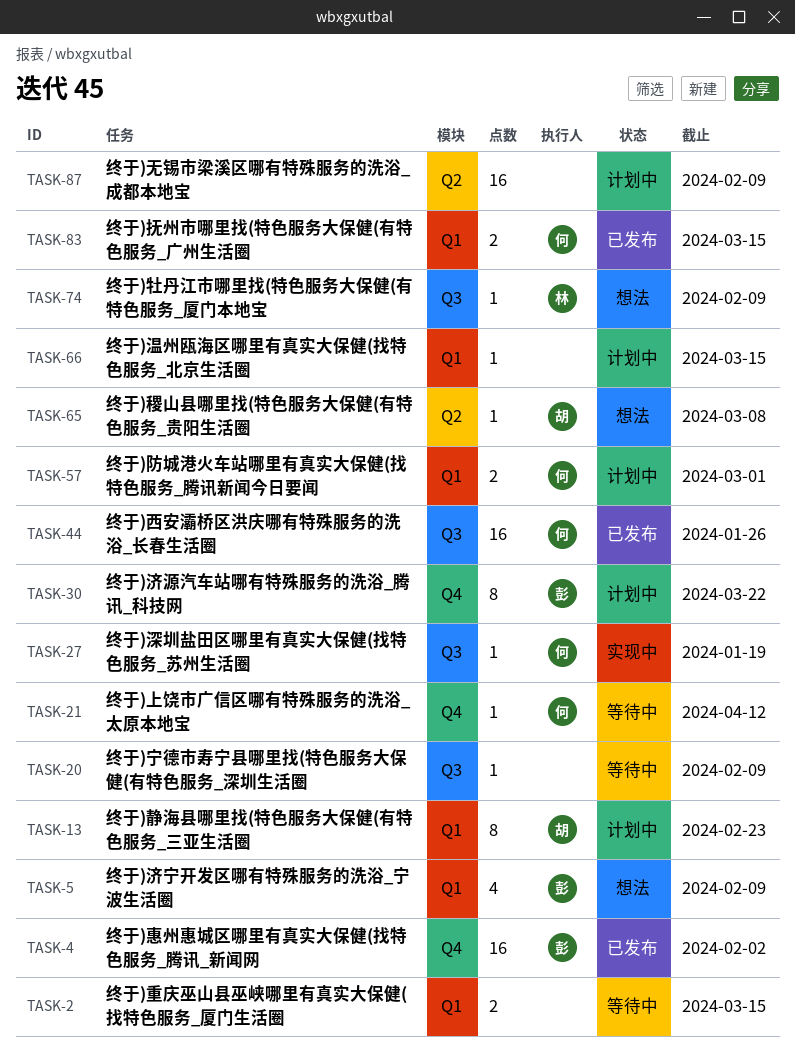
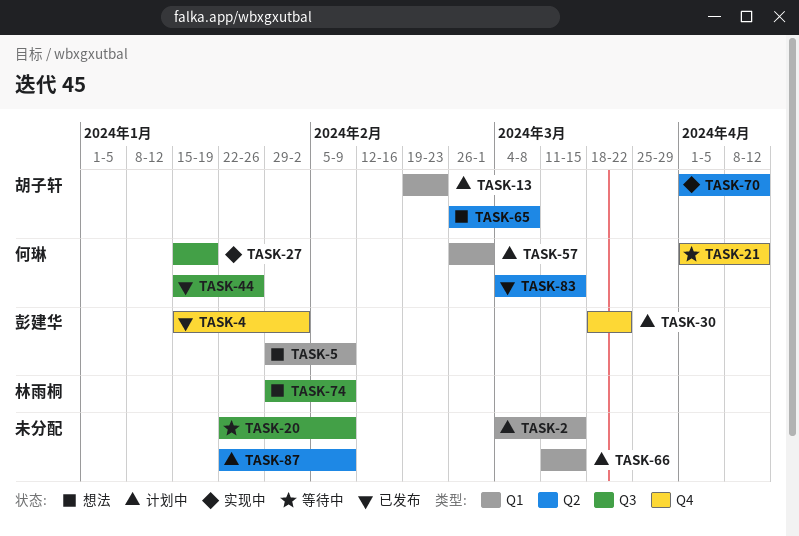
TASK-2, status: 等待中 -> 计划中
TASK-70: none -> present
TASK-83, label: Q1 -> Q2

